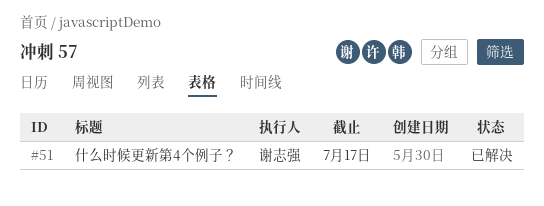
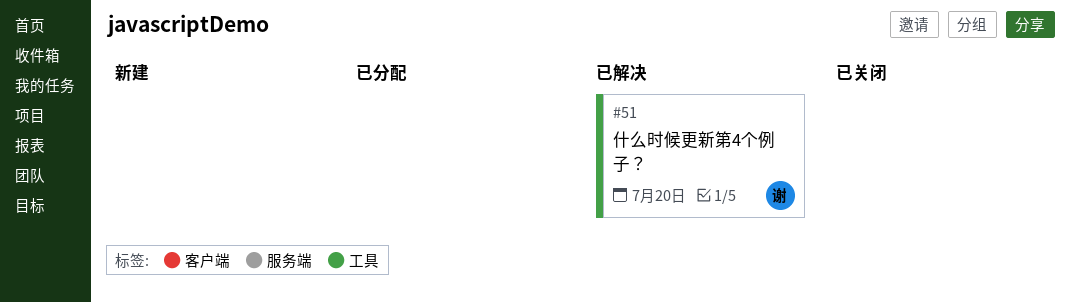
#51, due: Jul 17 -> Jul 20

